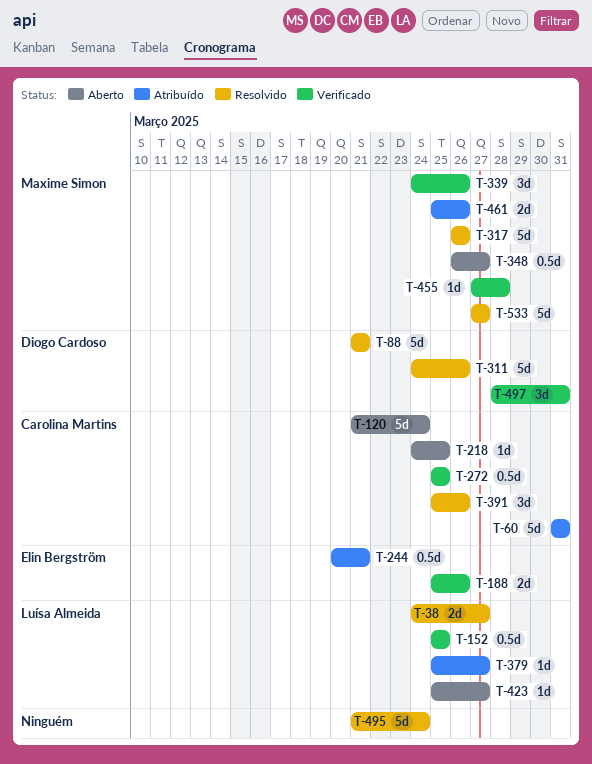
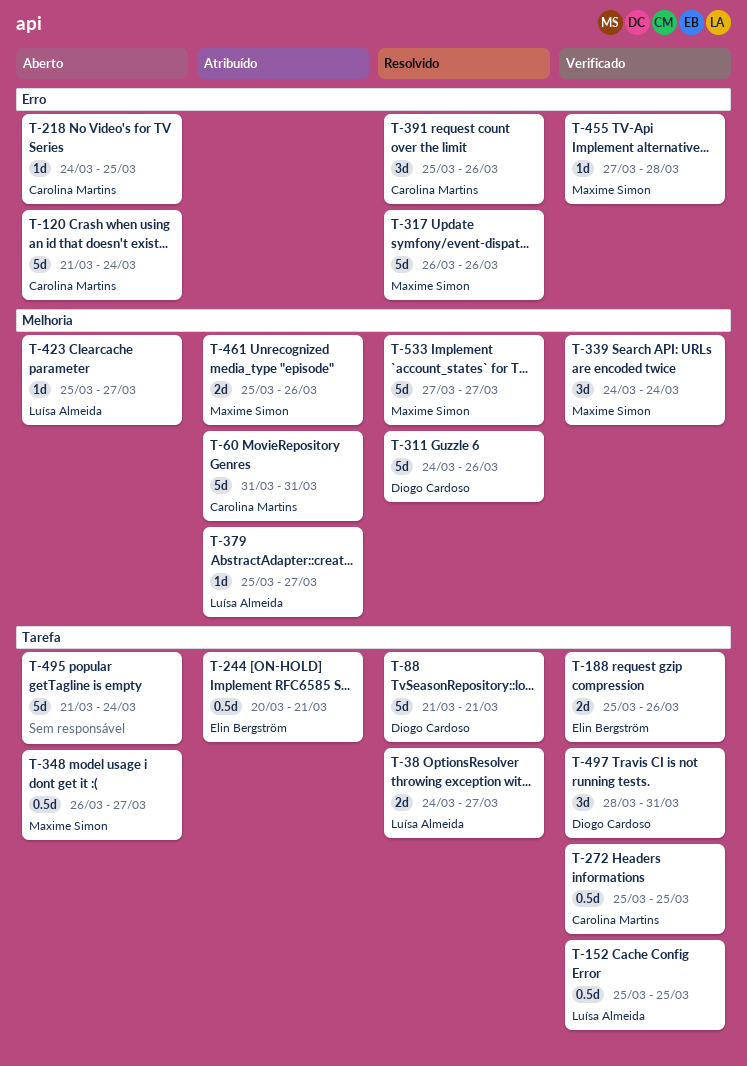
T-339, due: Mar 26 -> Mar 24
T-495, status: Resolvido -> Aberto

